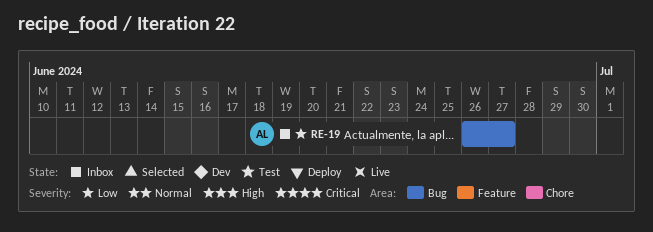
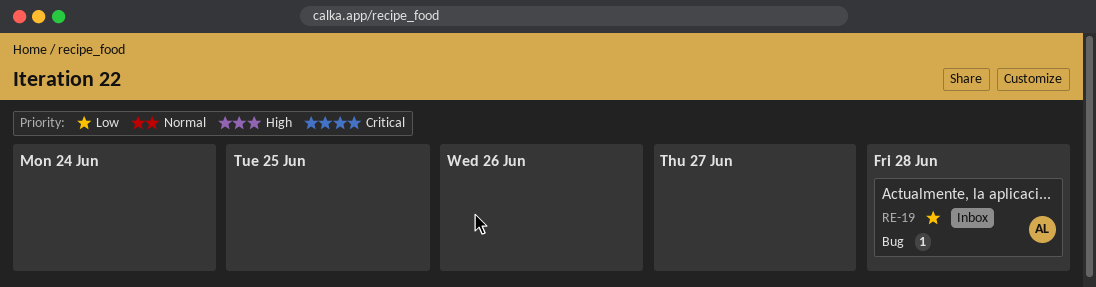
RE-19, due: Jun 27 -> Jun 28

